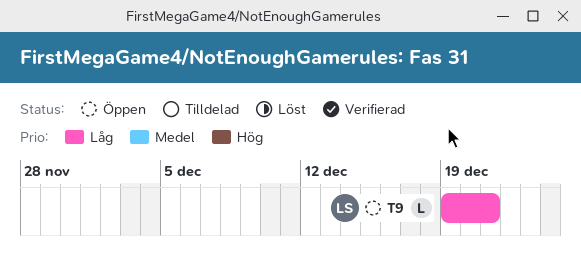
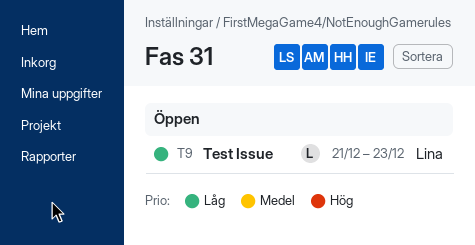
T9, start: Dec 19 -> Dec 21
T9, due: Dec 21 -> Dec 23

